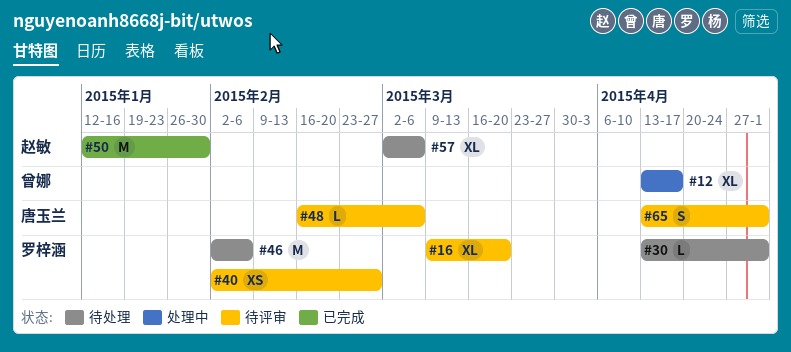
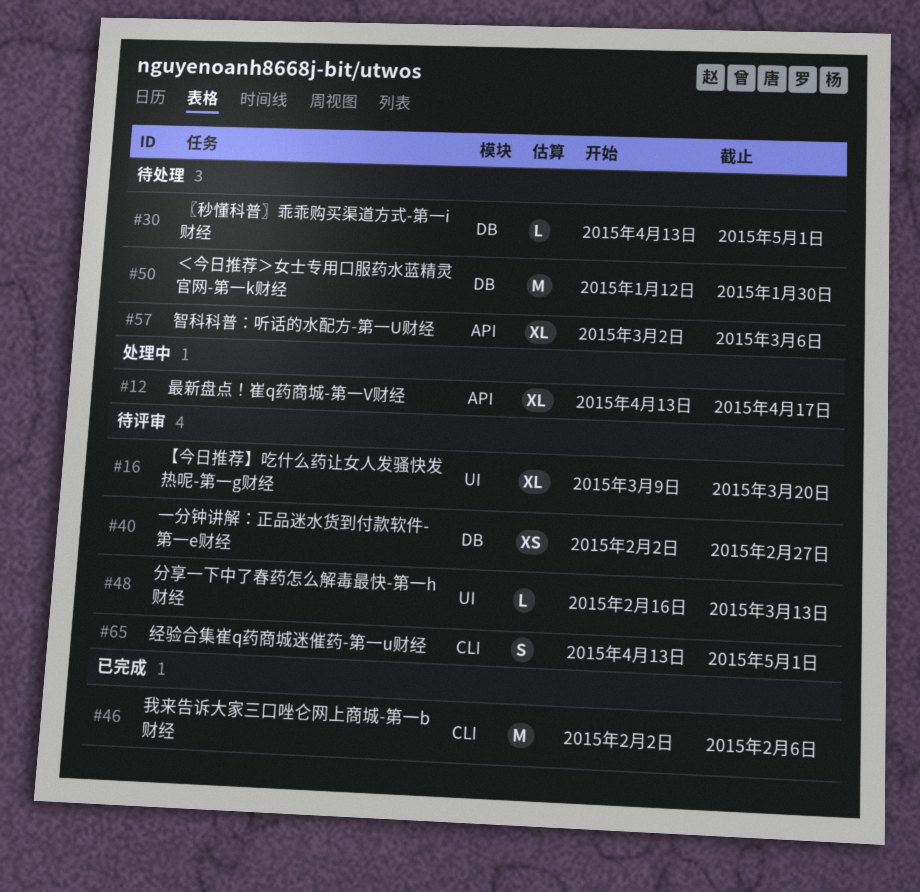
#46, status: 待处理 -> 已完成
#48, due: Mar 6 -> Mar 13
#50, status: 已完成 -> 待处理

